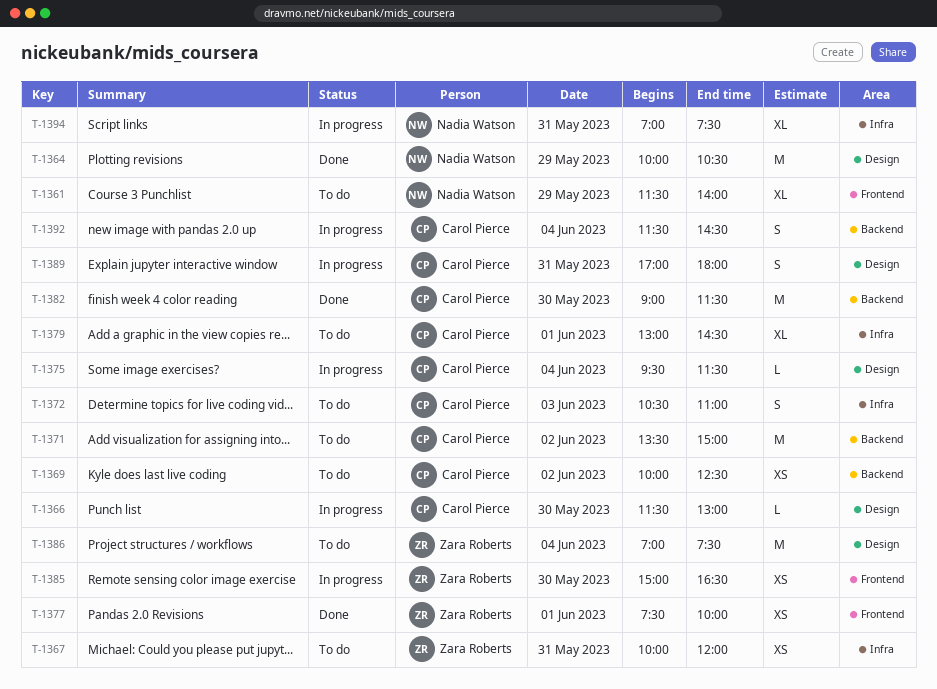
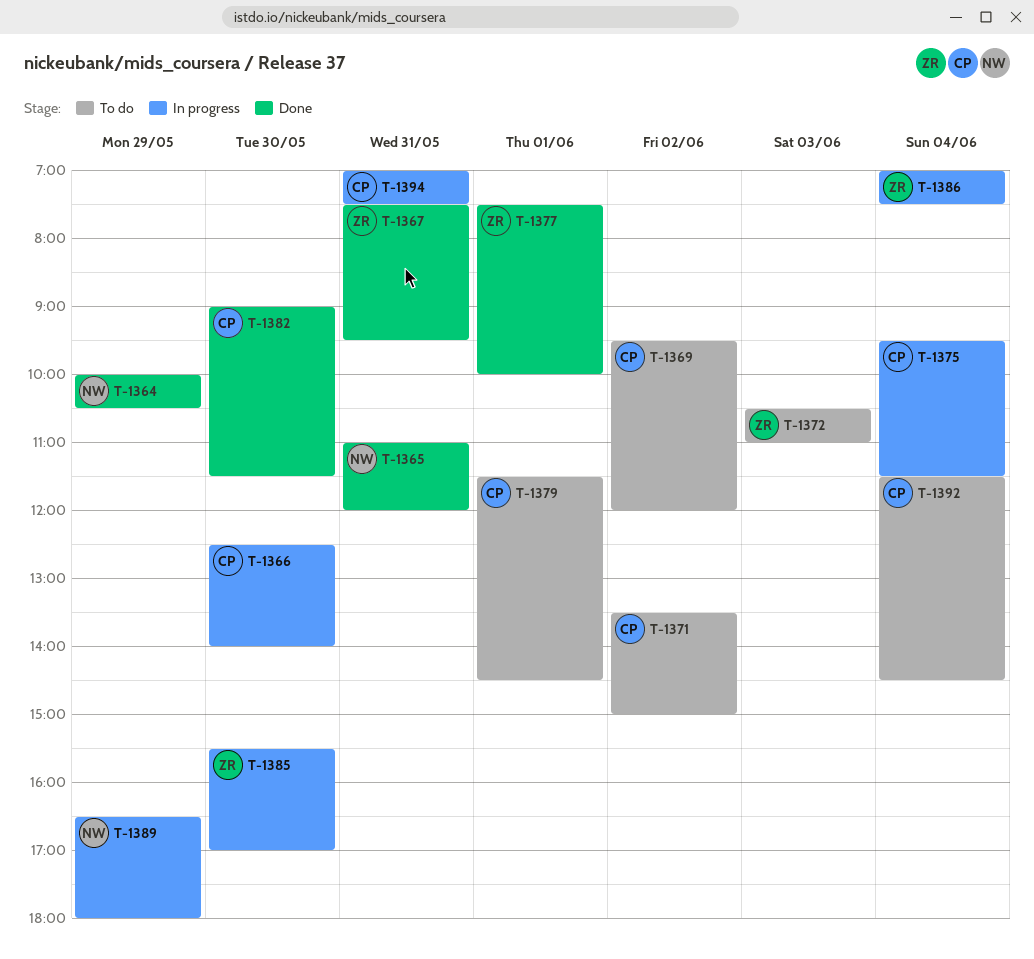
T-1361: present -> none
T-1365: none -> present
T-1366, begins: 11:30 -> 12:30
T-1366, ends: 13:00 -> 14:00
T-1367, status: To do -> Done
T-1367, begins: 10:00 -> 07:30
T-1367, ends: 12:00 -> 09:30
T-1369, begins: 10:00 -> 09:30
T-1369, ends: 12:30 -> 12:00
T-1372, owner: Carol Pierce -> Zara Roberts
T-1379, begins: 13:00 -> 11:30
T-1385, begins: 15:00 -> 15:30
T-1385, ends: 16:30 -> 17:00
T-1386, status: To do -> In progress
T-1389, owner: Carol Pierce -> Nadia Watson
T-1389, day: May 31 -> May 29
T-1389, begins: 17:00 -> 16:30
T-1392, status: In progress -> To do
T-1394, owner: Nadia Watson -> Carol Pierce

